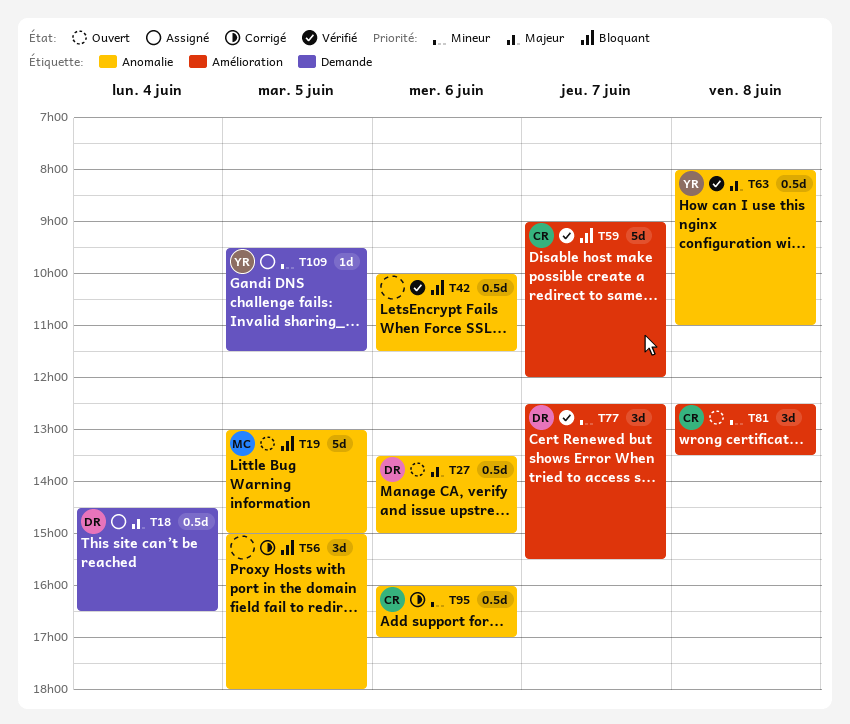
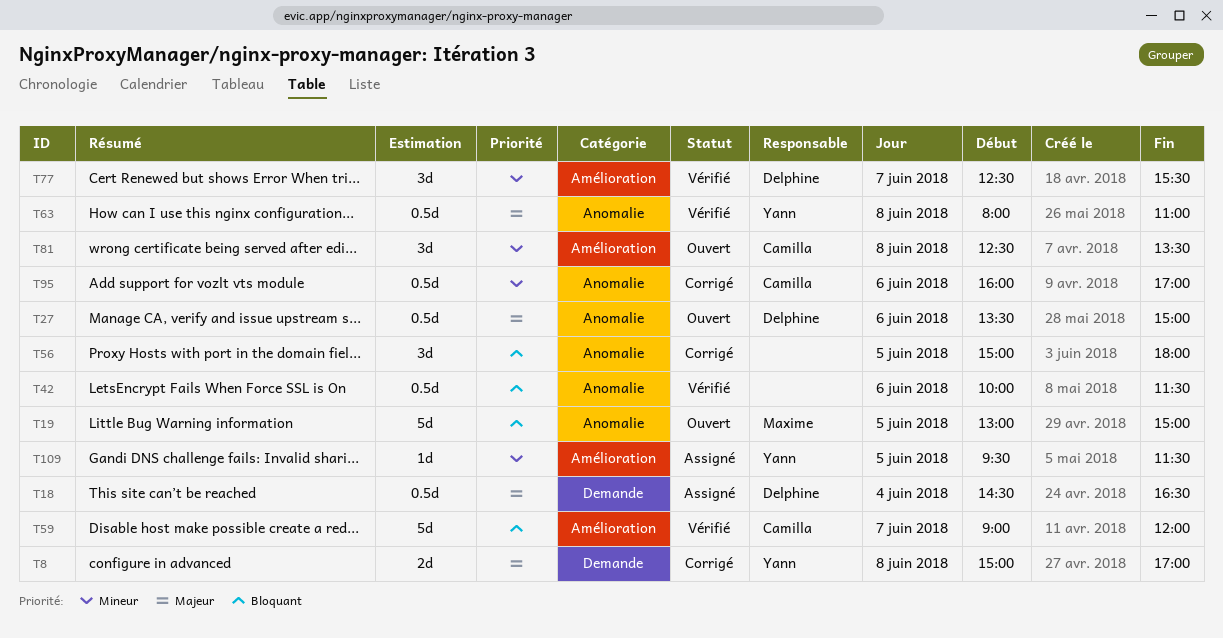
T8: none -> present
T109, label: Demande -> Amélioration

